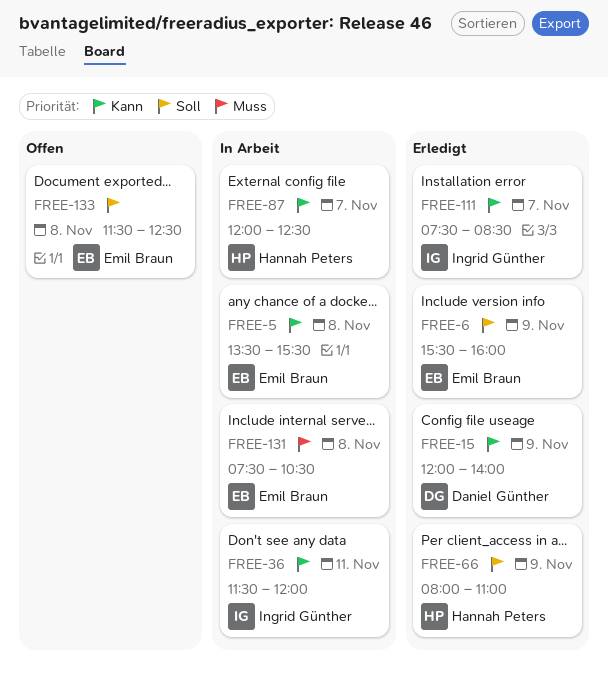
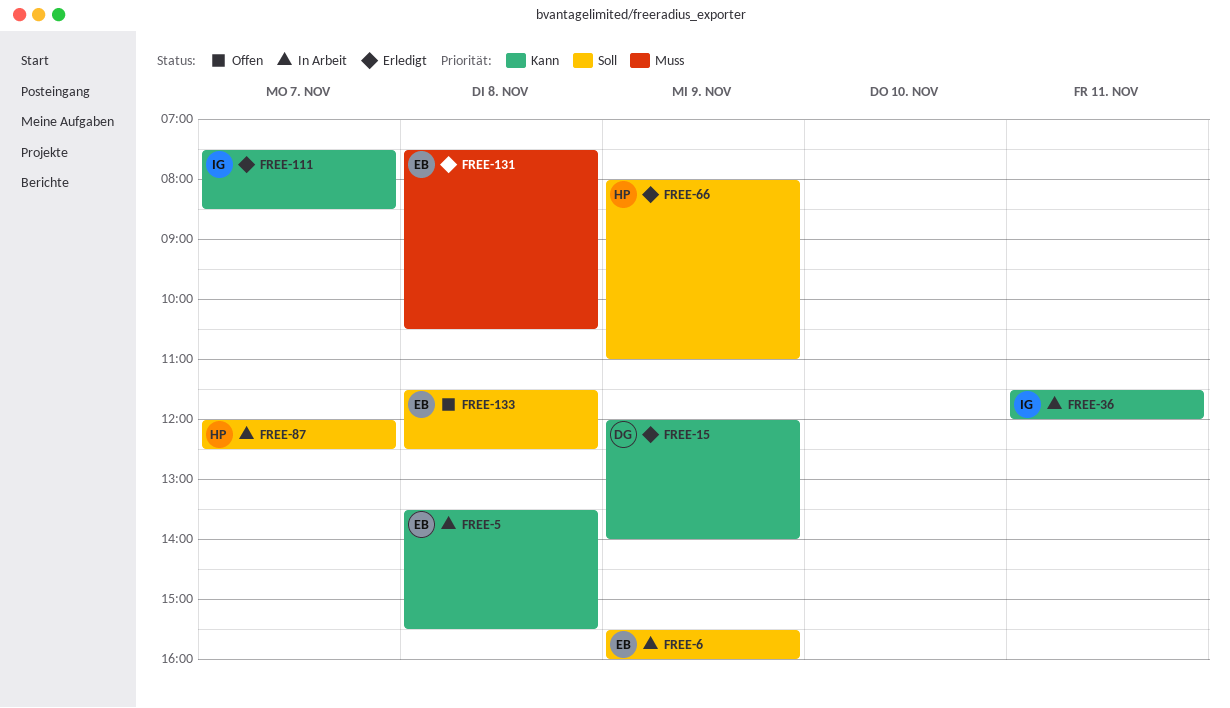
FREE-6, status: Erledigt -> In Arbeit
FREE-87, priority: Kann -> Soll
FREE-131, status: In Arbeit -> Erledigt

